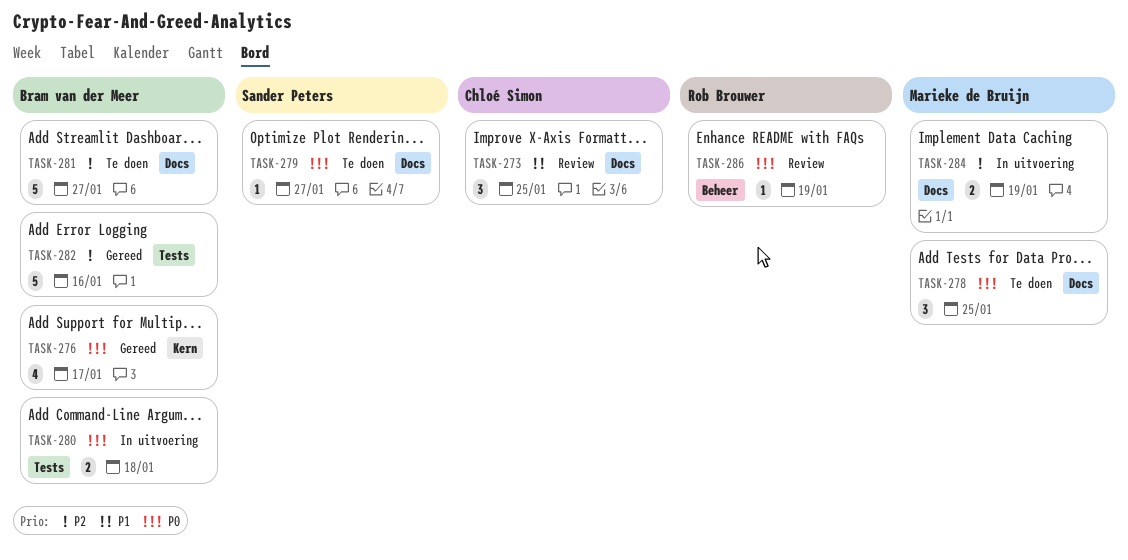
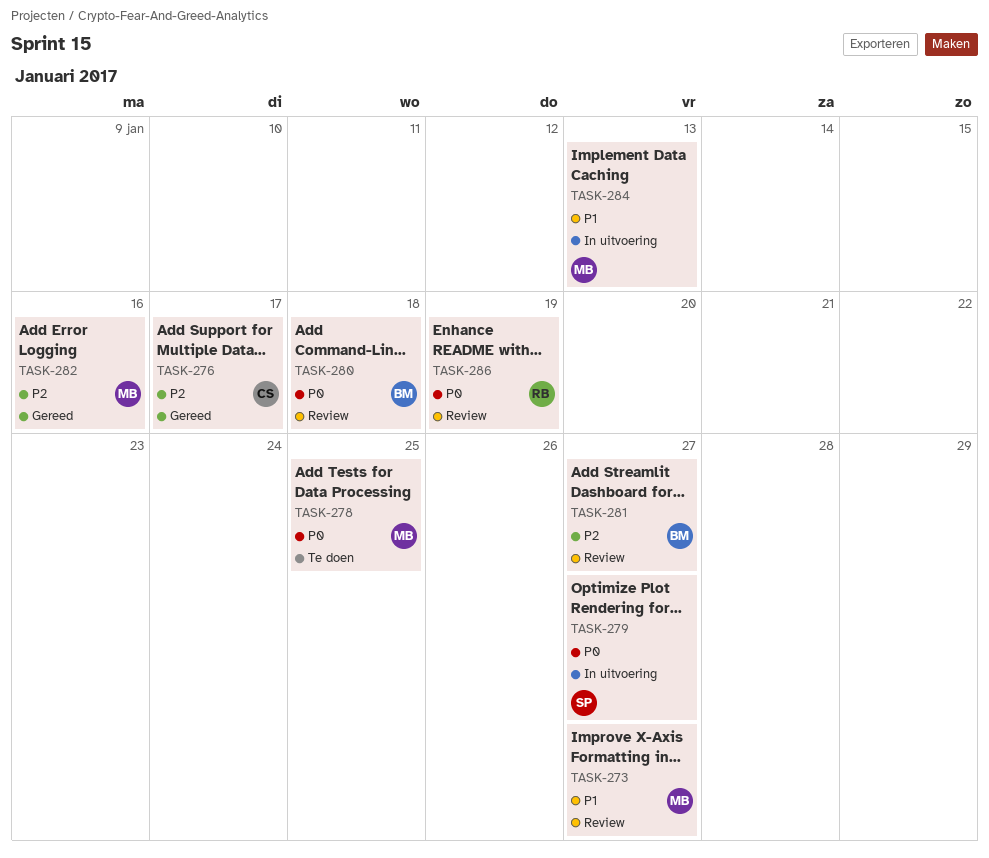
TASK-273, owner: Chloé Simon -> Marieke de Bruijn
TASK-273, due: Jan 25 -> Jan 27
TASK-276, owner: Bram van der Meer -> Chloé Simon
TASK-276, priority: P0 -> P2
TASK-279, status: Te doen -> In uitvoering
TASK-280, status: In uitvoering -> Review
TASK-281, status: Te doen -> Review
TASK-282, owner: Bram van der Meer -> Marieke de Bruijn
TASK-284, priority: P2 -> P1
TASK-284, due: Jan 19 -> Jan 13

